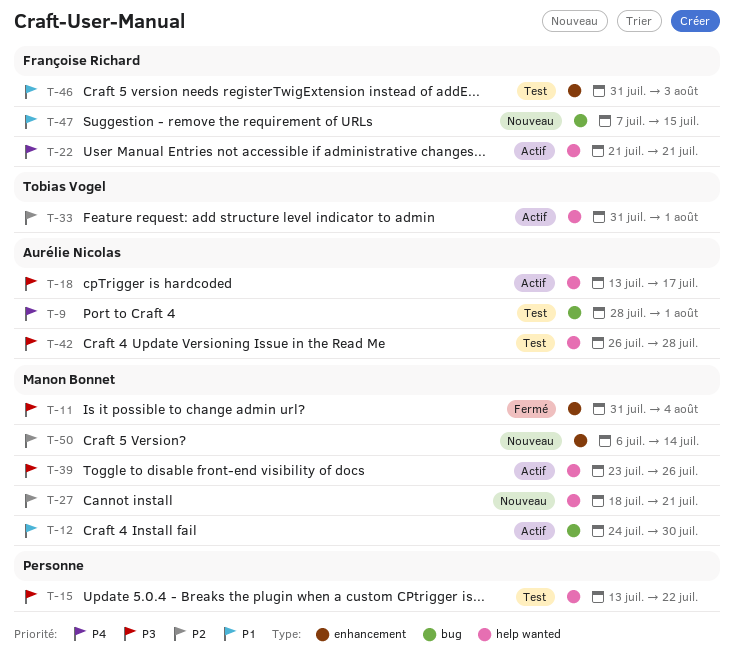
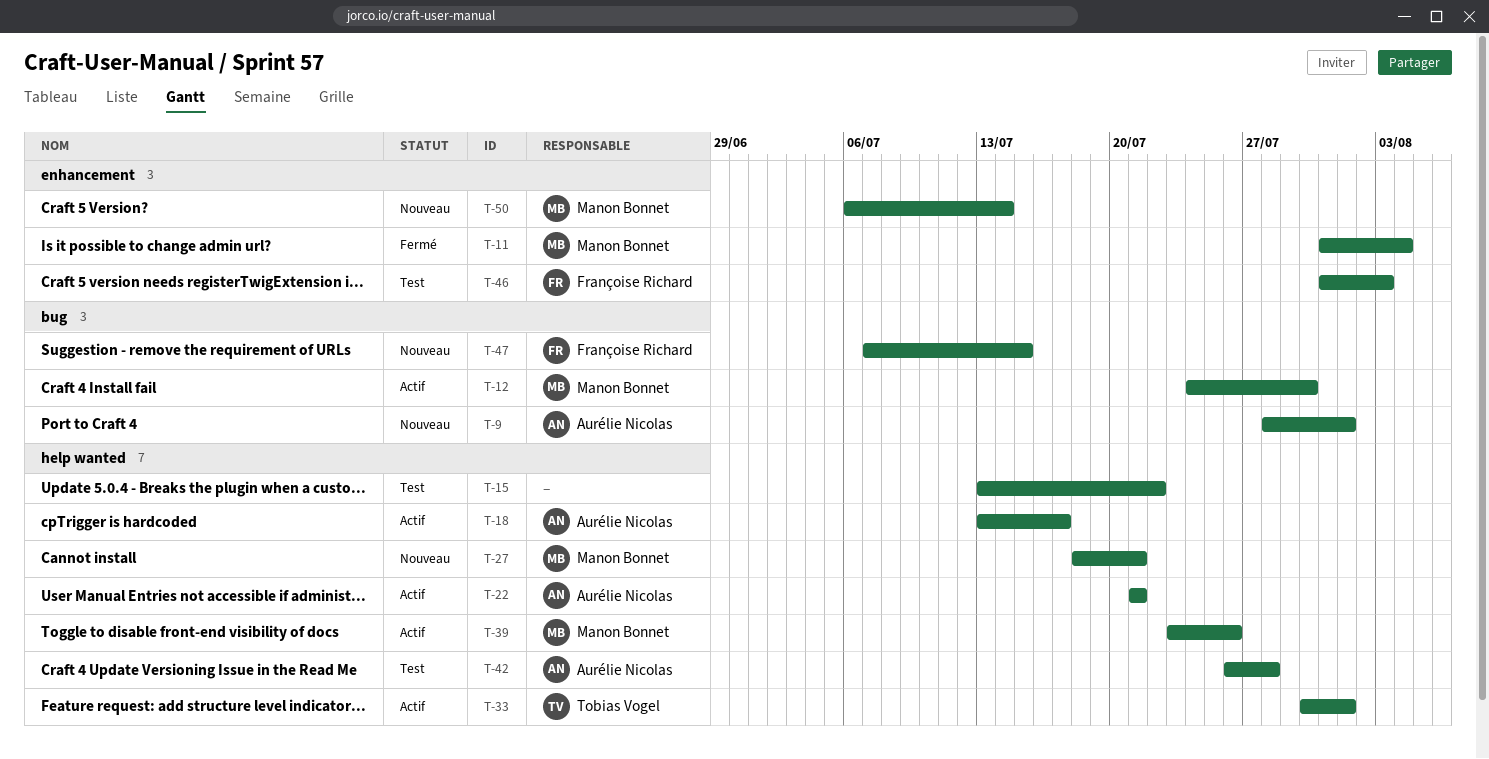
T-9, status: Test -> Nouveau
T-22, owner: Françoise Richard -> Aurélie Nicolas
T-33, start: Jul 31 -> Jul 30

